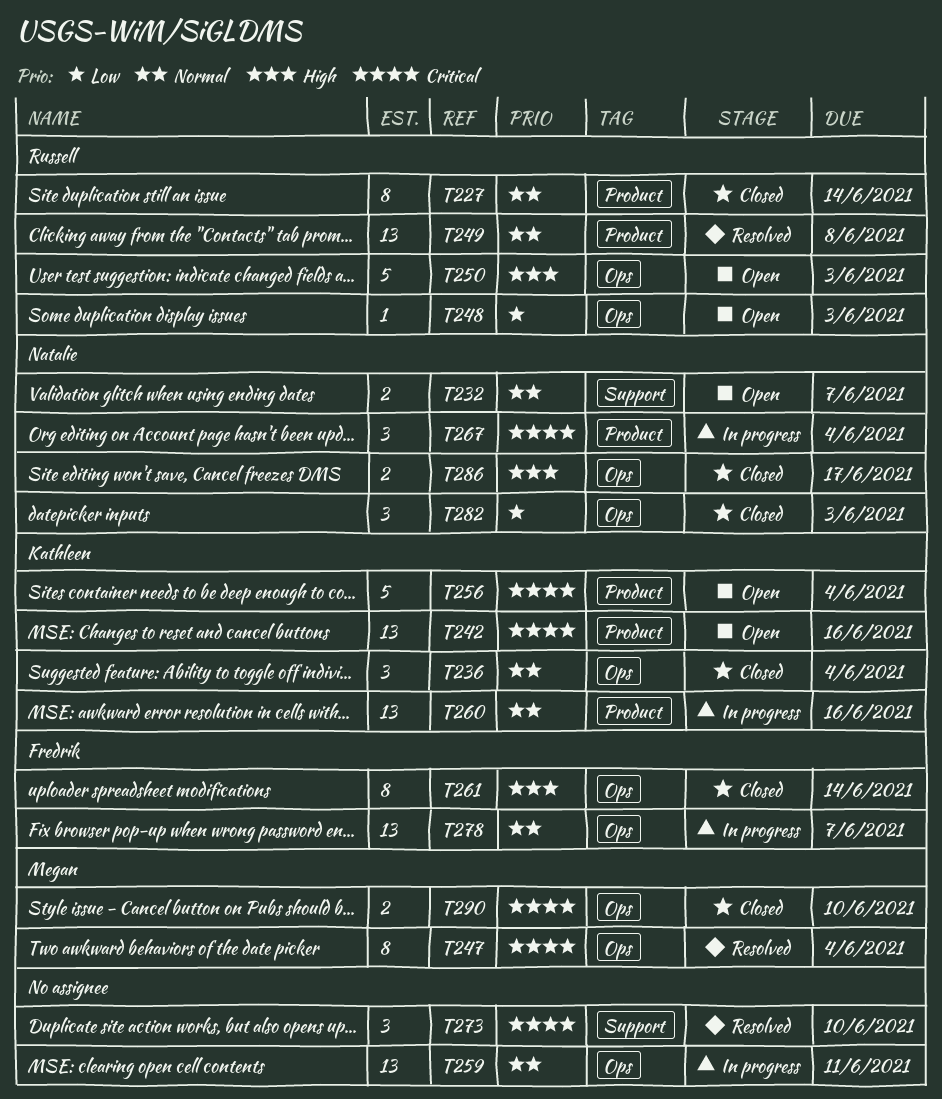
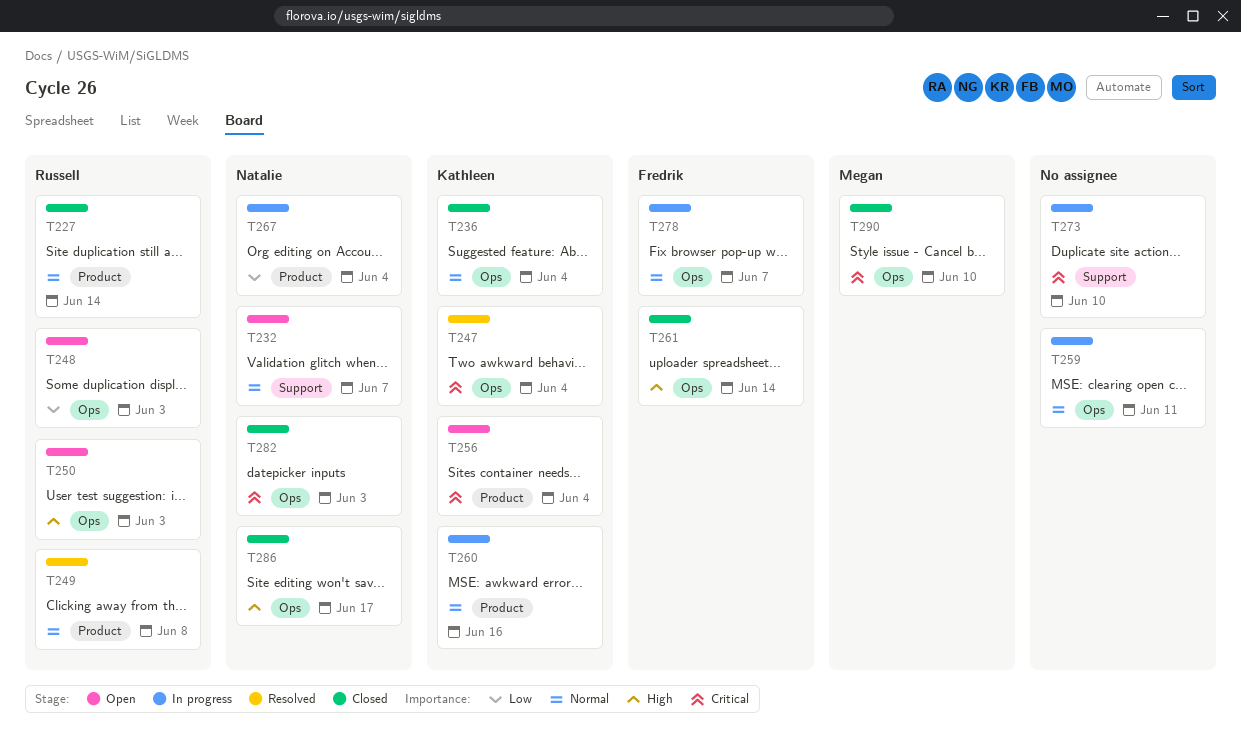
T242: present -> none
T247, owner: Megan -> Kathleen
T267, priority: Critical -> Low
T273, status: Resolved -> In progress
T282, priority: Low -> Critical

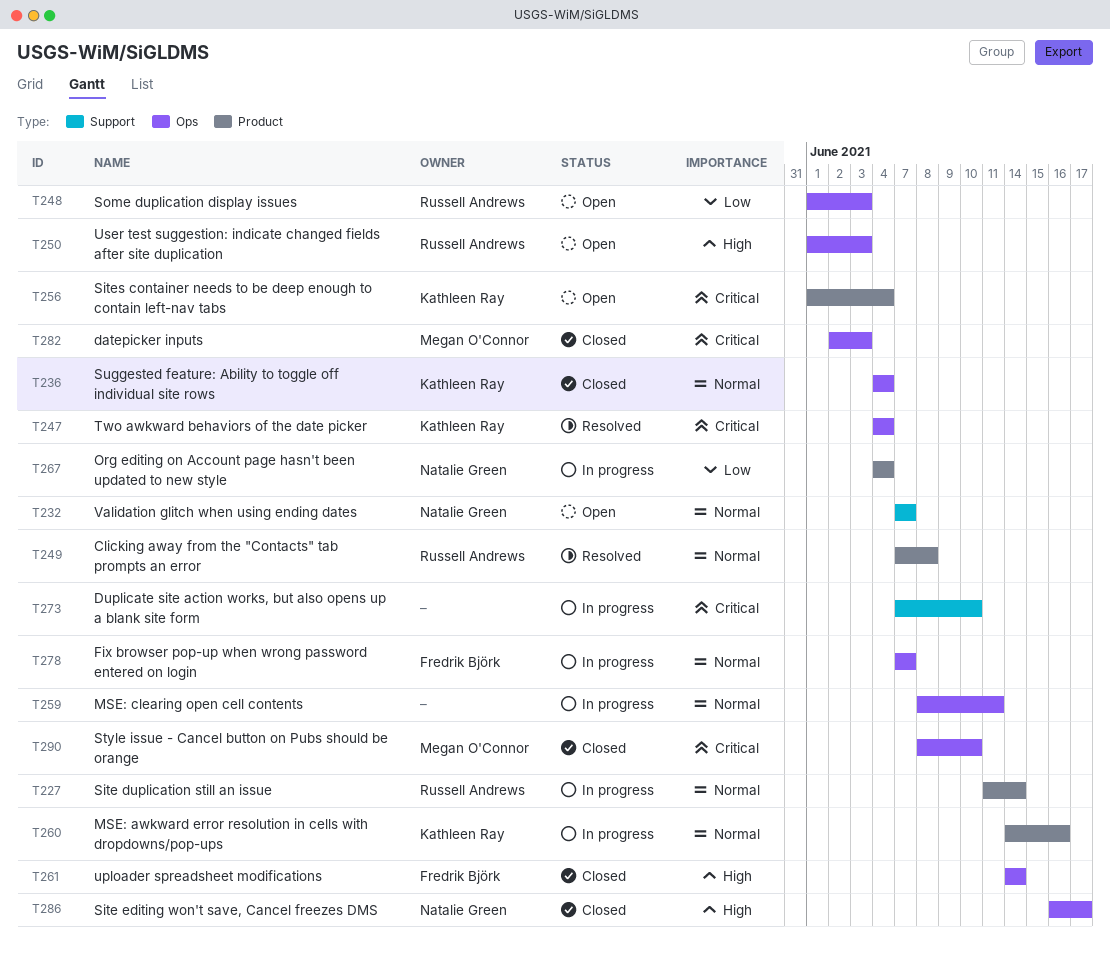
T227, status: Closed -> In progress
T282, owner: Natalie Green -> Megan O'Connor

